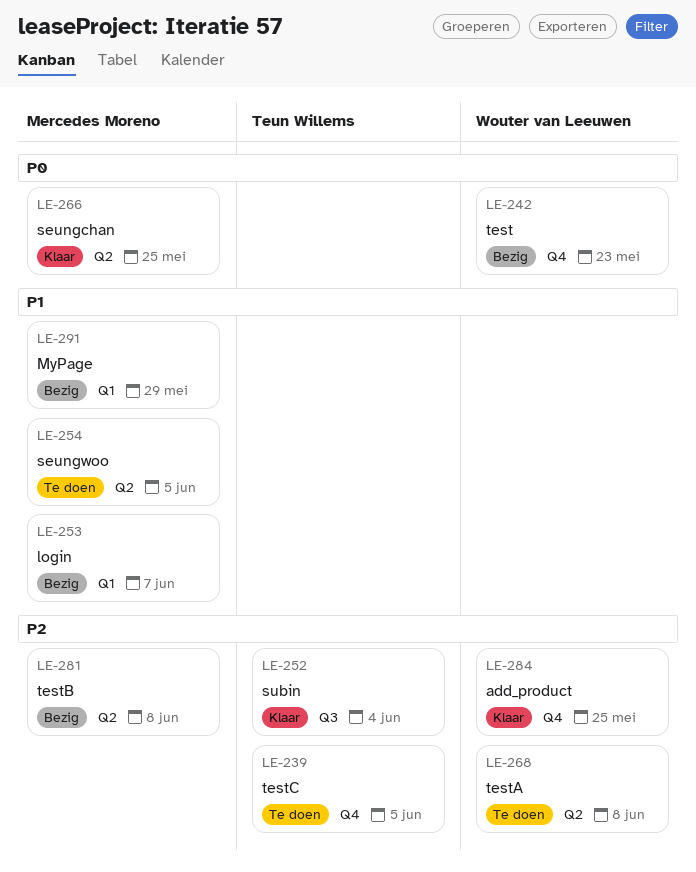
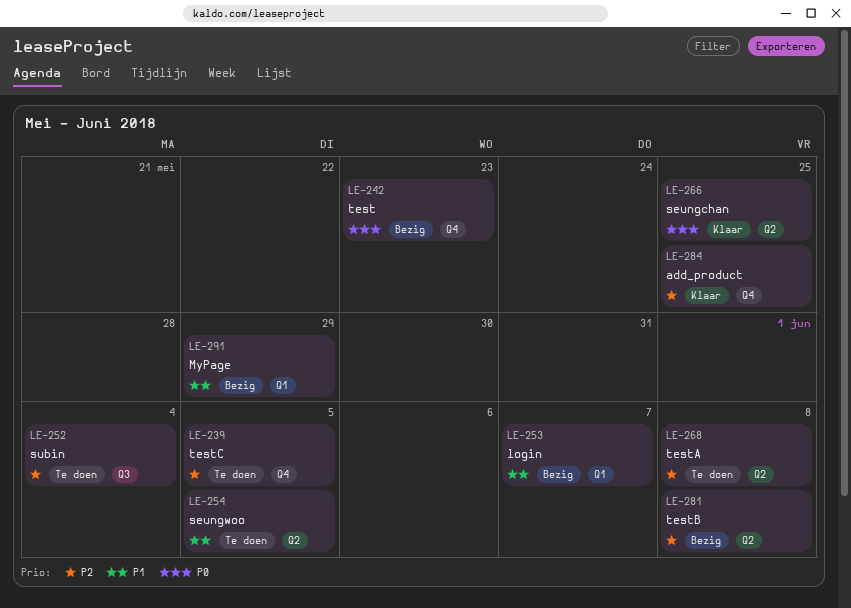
LE-252, status: Klaar -> Te doen

